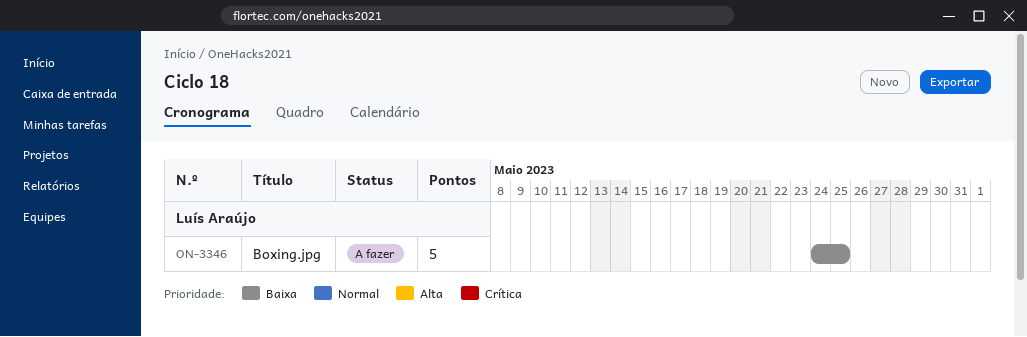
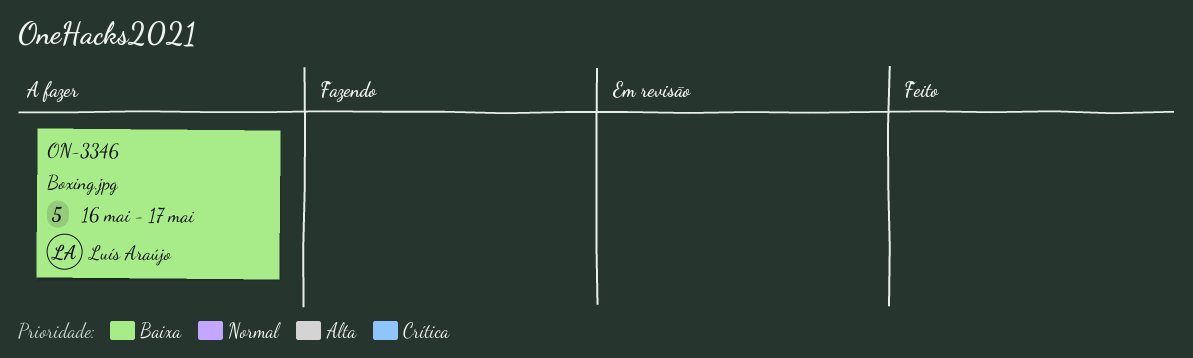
ON-3346, start: May 24 -> May 16
ON-3346, due: May 25 -> May 17

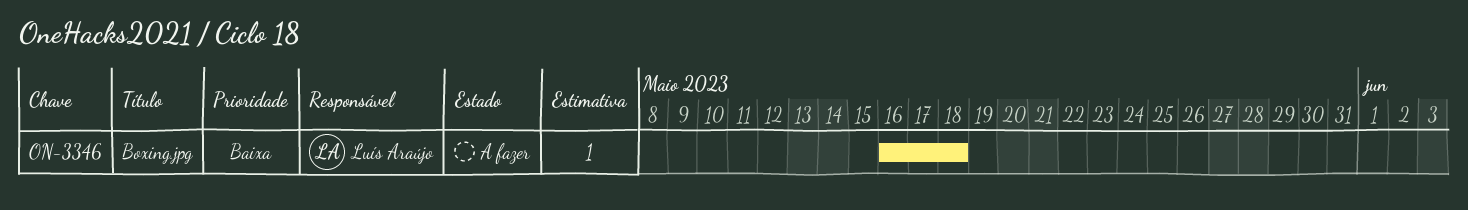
ON-3346, estimate: 5 -> 1
ON-3346, due: May 17 -> May 18

